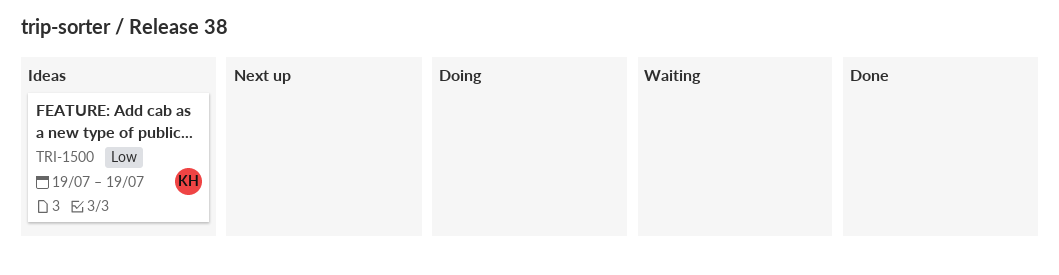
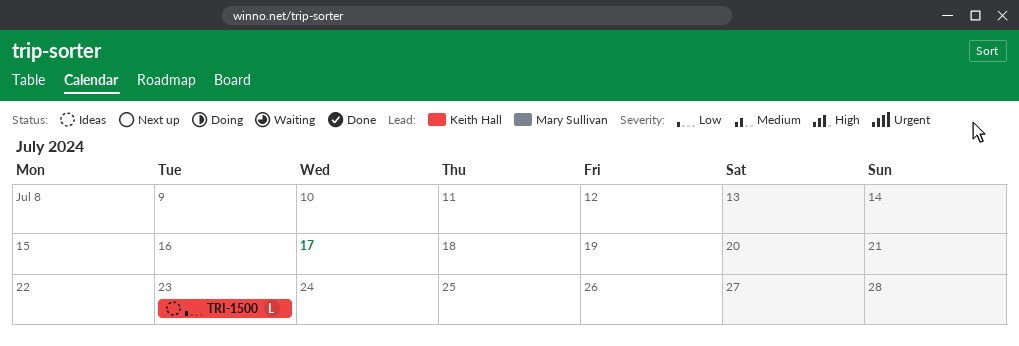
TRI-1500, start: Jul 19 -> Jul 23
TRI-1500, due: Jul 19 -> Jul 23

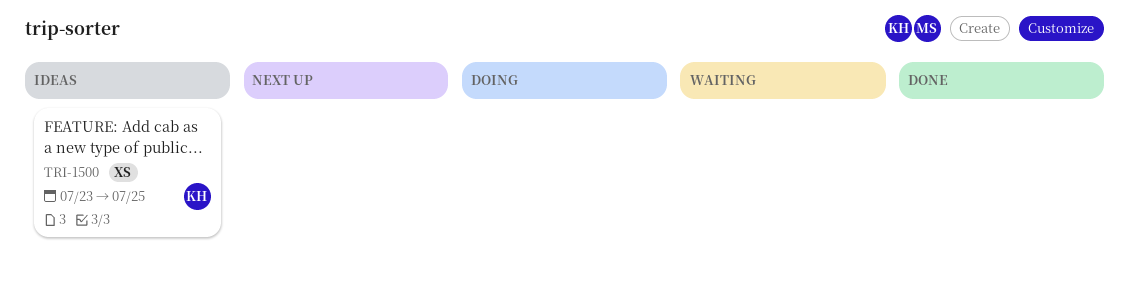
TRI-1500, estimate: L -> XS
TRI-1500, due: Jul 23 -> Jul 25

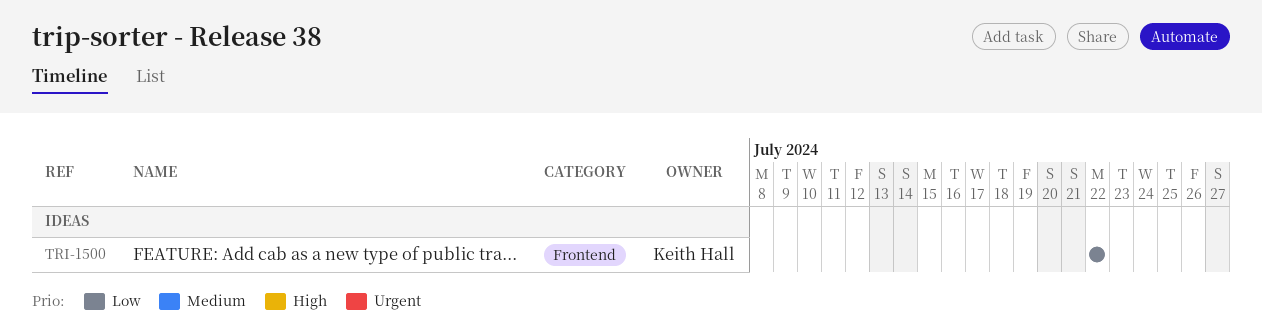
TRI-1500, start: Jul 23 -> Jul 22
TRI-1500, due: Jul 25 -> Jul 22

